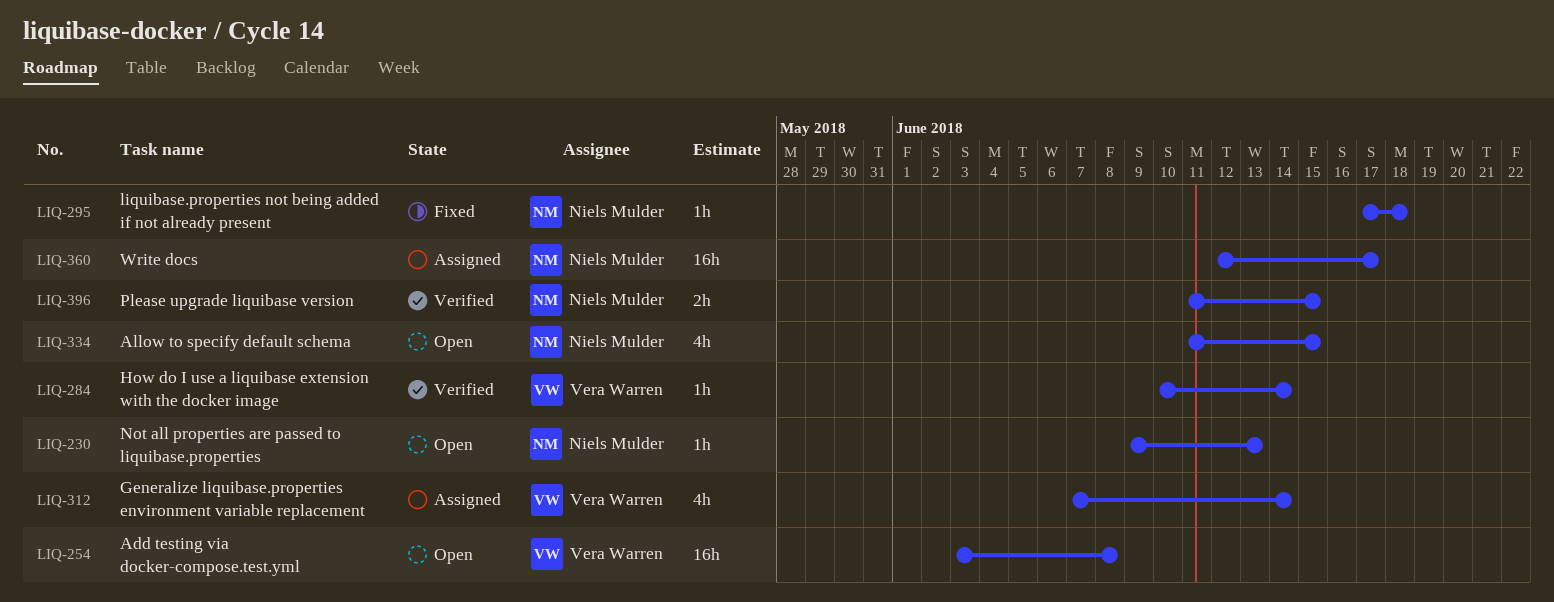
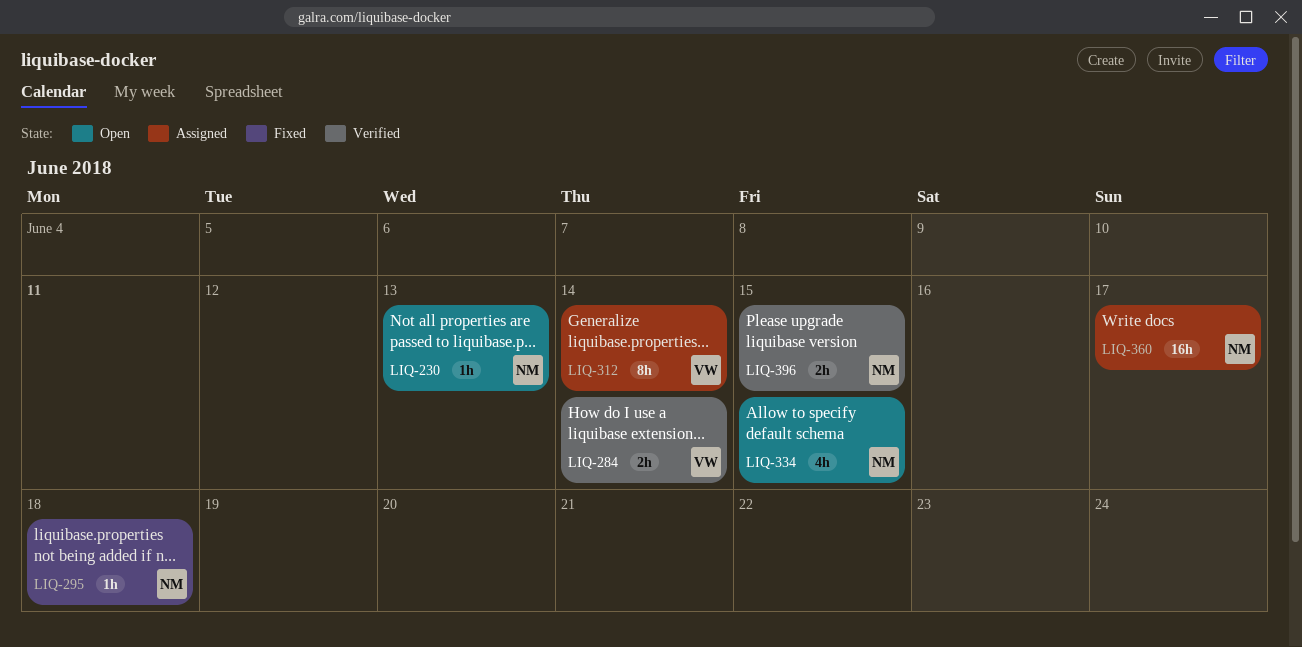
LIQ-254: present -> none
LIQ-284, estimate: 1h -> 2h
LIQ-312, estimate: 4h -> 8h

